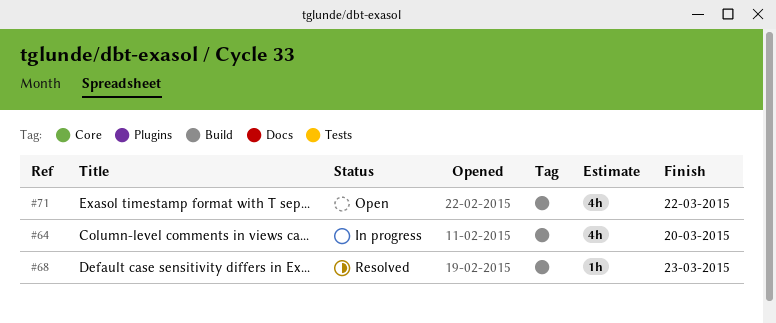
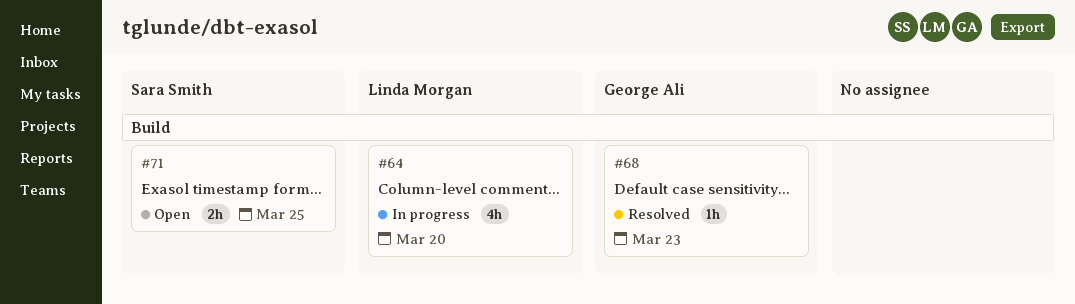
#71, estimate: 4h -> 2h
#71, due: Mar 22 -> Mar 25

